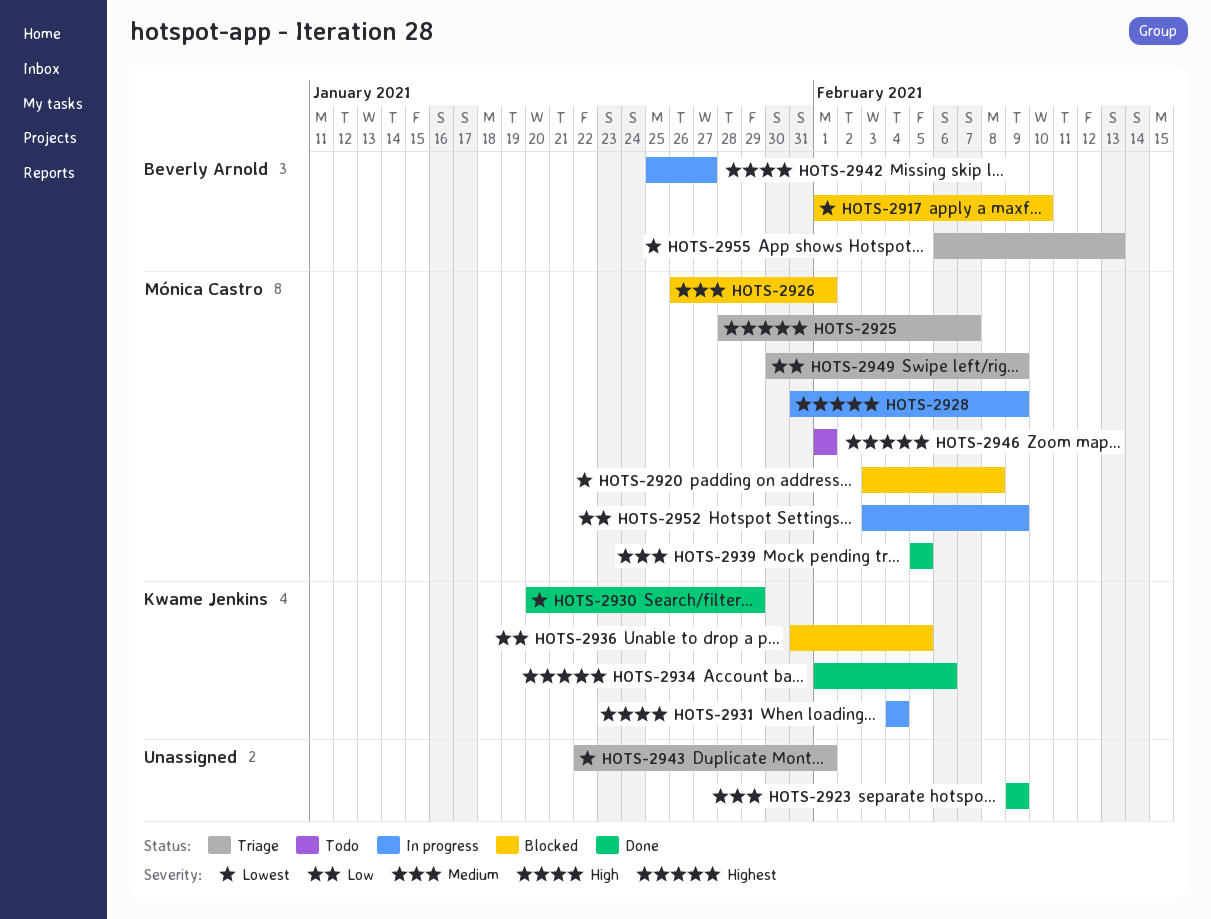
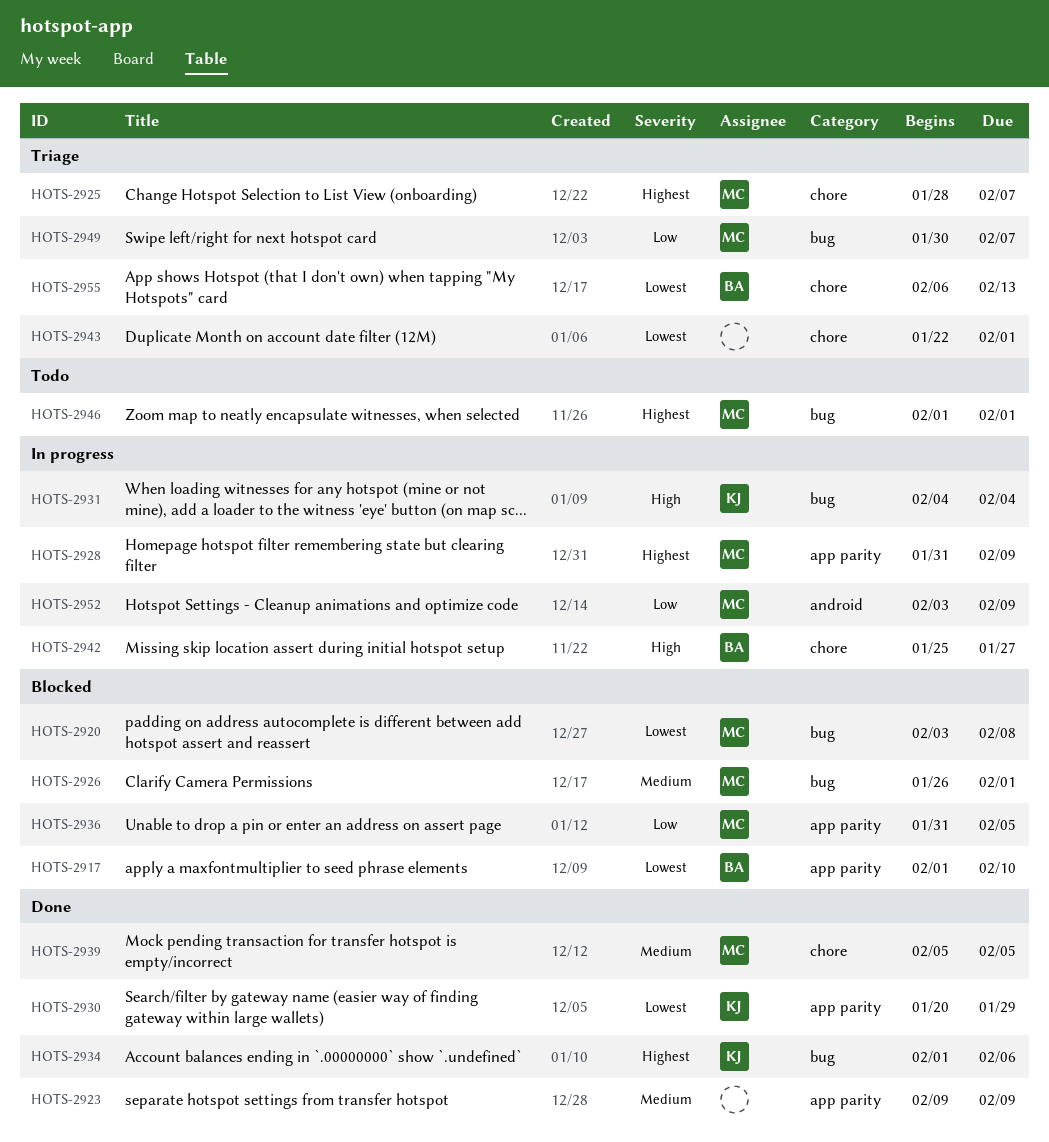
HOTS-2936, owner: Kwame Jenkins -> Mónica Castro
HOTS-2949, due: Feb 9 -> Feb 7

